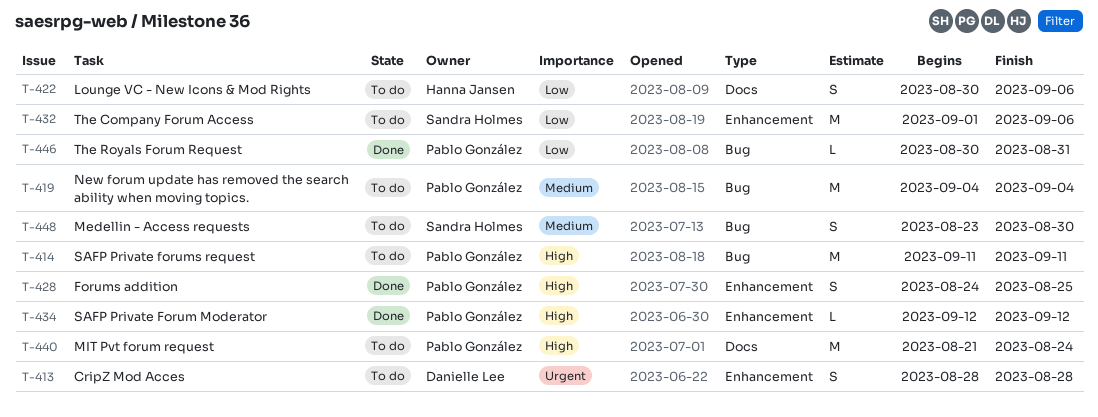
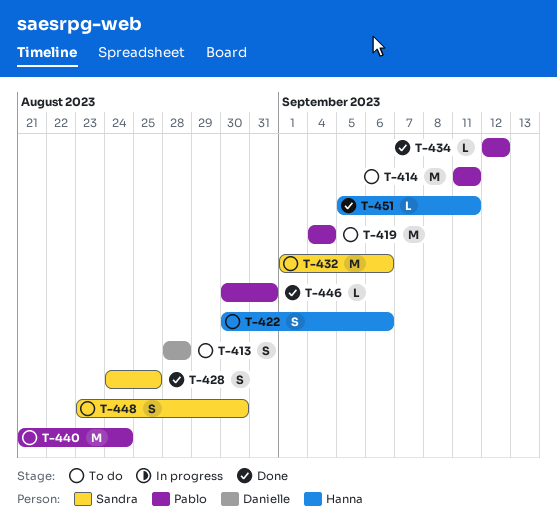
T-428, owner: Pablo González -> Sandra Holmes
T-451: none -> present

